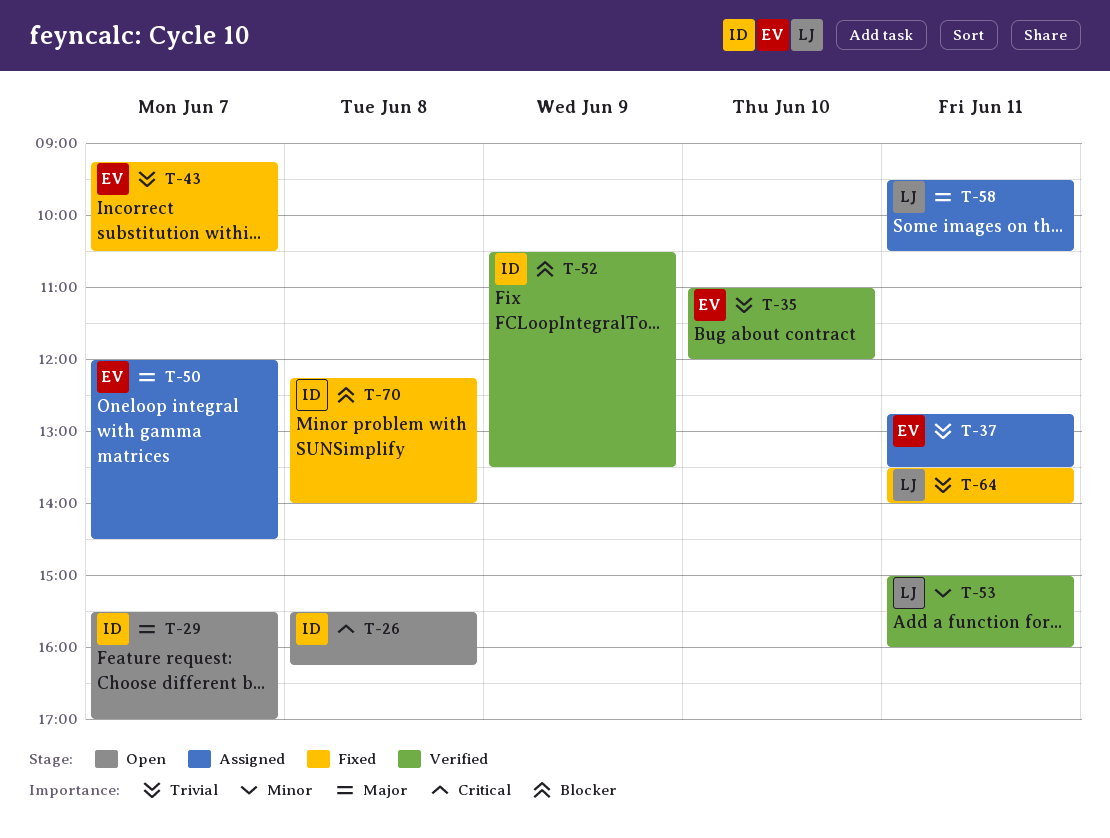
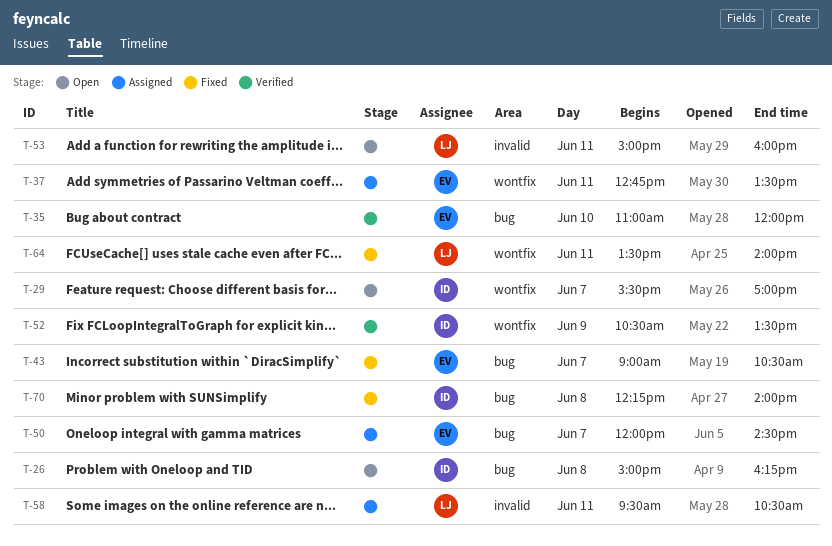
T-26, begins: 15:30 -> 15:00
T-43, begins: 09:15 -> 09:00
T-53, status: Verified -> Open

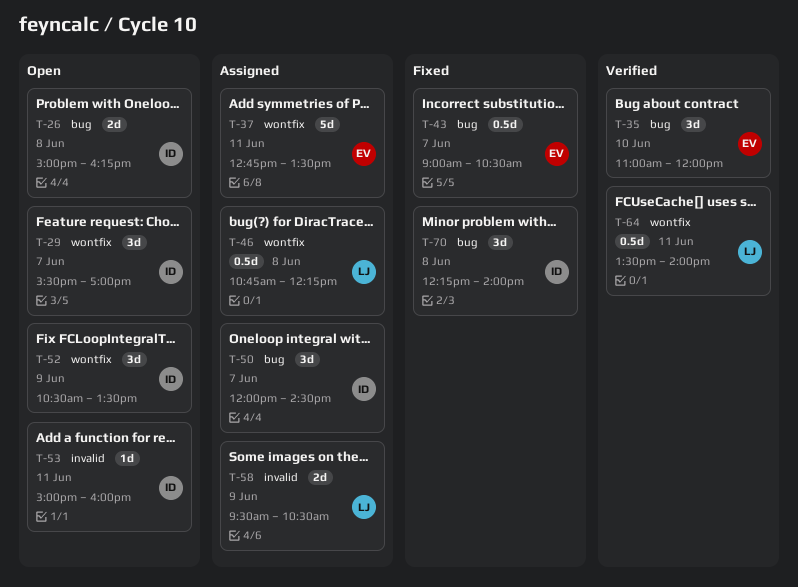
T-46: none -> present
T-50, owner: EV -> ID
T-52, status: Verified -> Open
T-53, owner: LJ -> ID
T-58, day: Jun 11 -> Jun 9
T-64, status: Fixed -> Verified

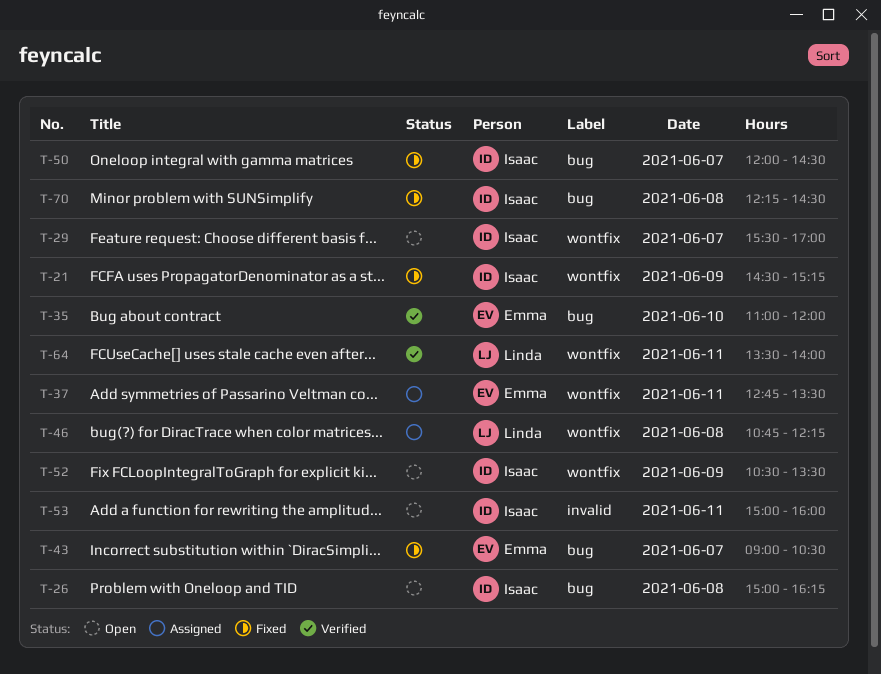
T-21: none -> present
T-50, status: Assigned -> Fixed
T-58: present -> none
T-70, ends: 14:00 -> 14:30

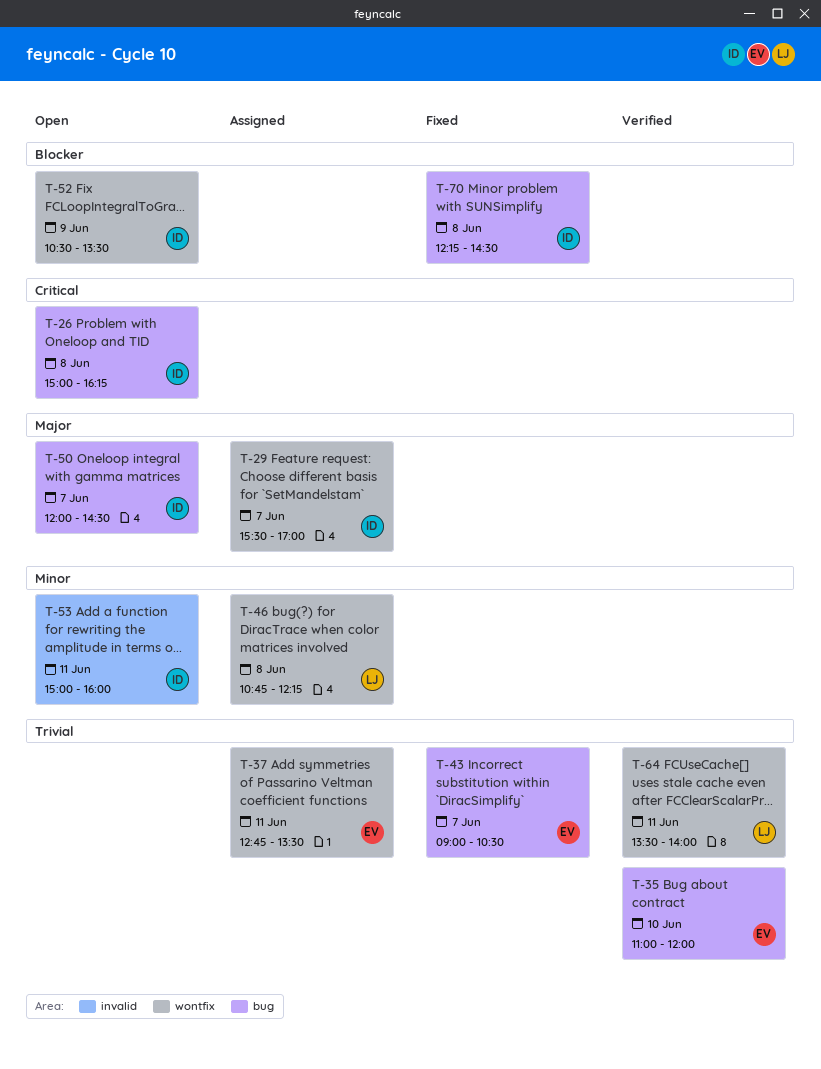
T-21: present -> none
T-29, status: Open -> Assigned
T-50, status: Fixed -> Open

